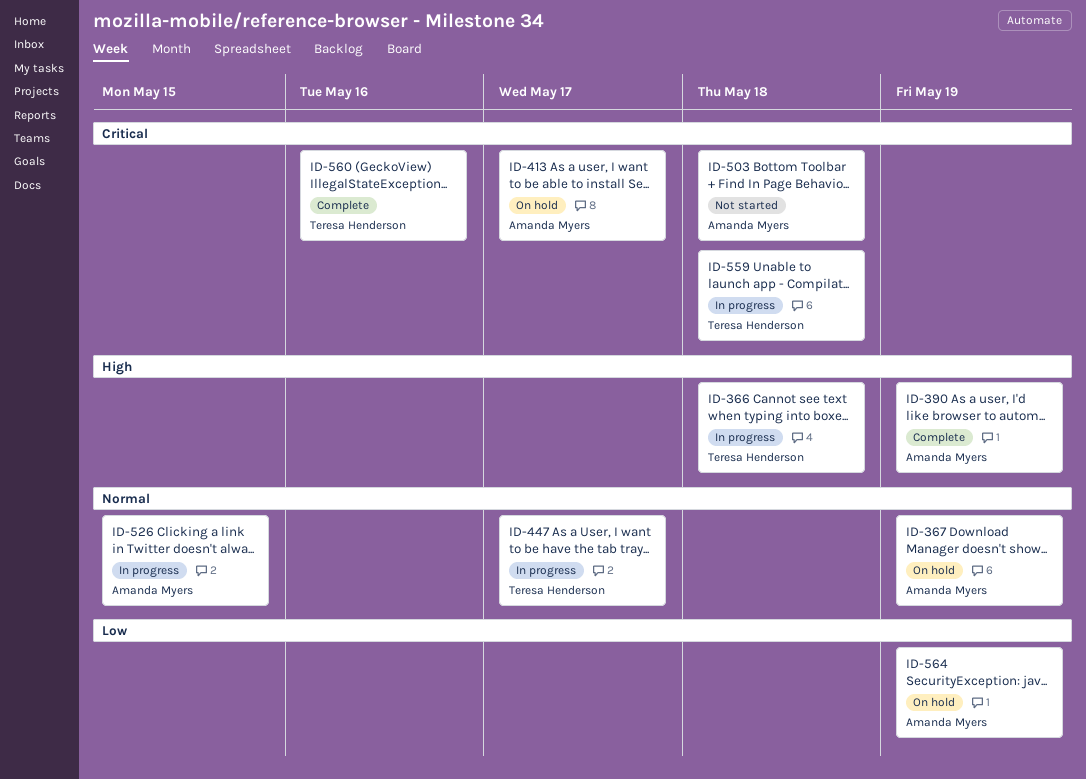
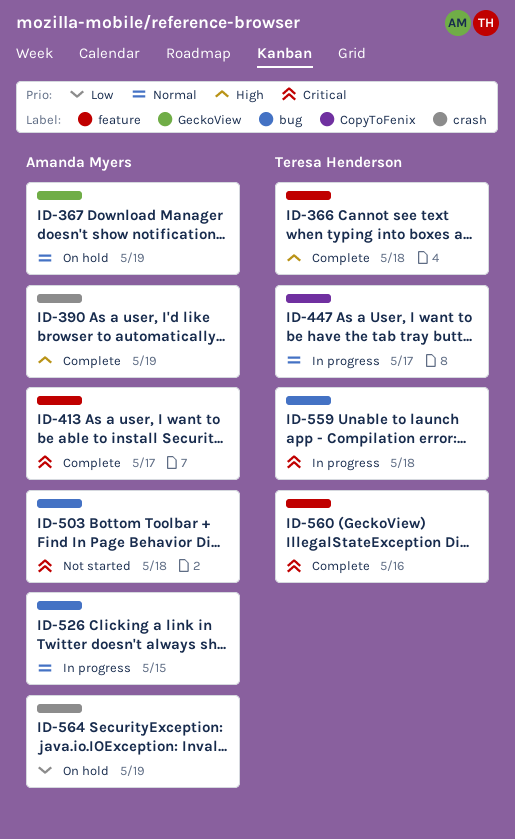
ID-366, status: In progress -> Complete
ID-413, status: On hold -> Complete

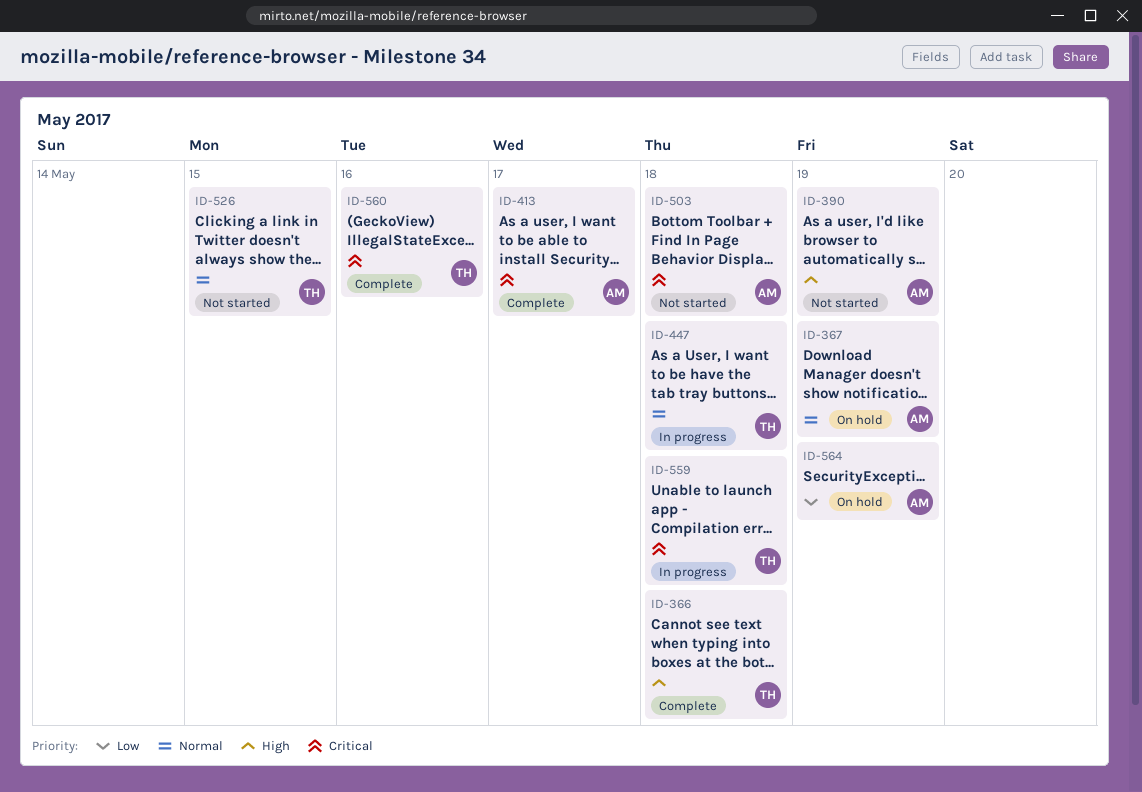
ID-390, status: Complete -> Not started
ID-447, due: May 17 -> May 18
ID-526, status: In progress -> Not started
ID-526, owner: Amanda Myers -> Teresa Henderson

